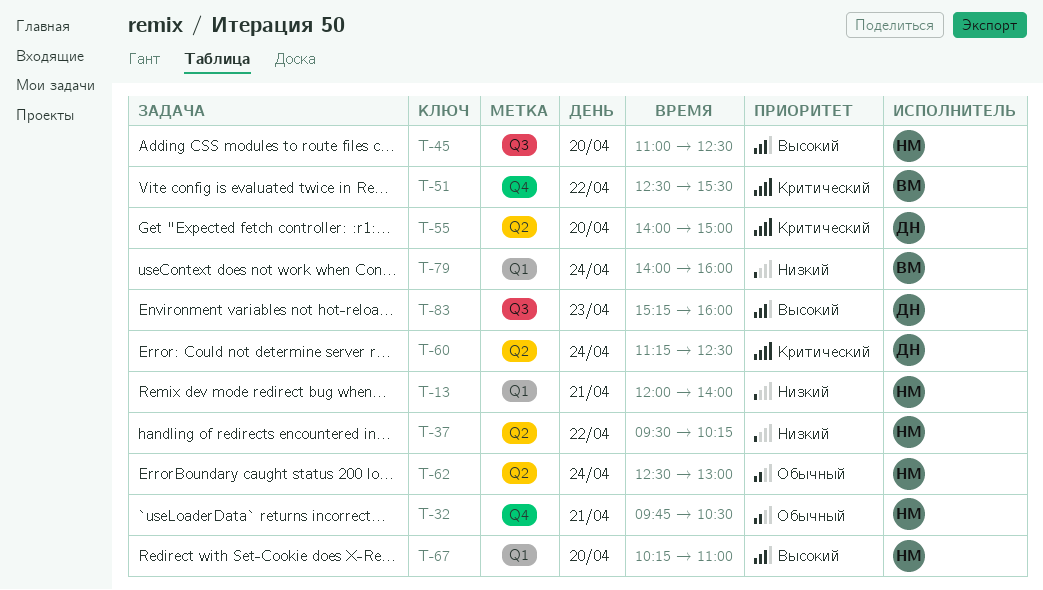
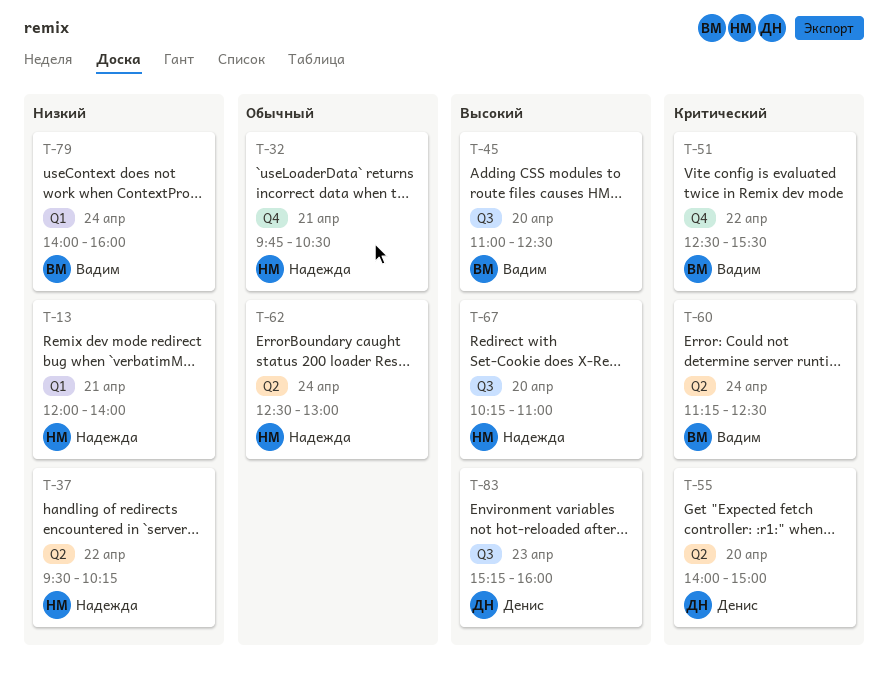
T-45, owner: Надежда -> Вадим
T-60, owner: Денис -> Вадим
T-67, label: Q1 -> Q3

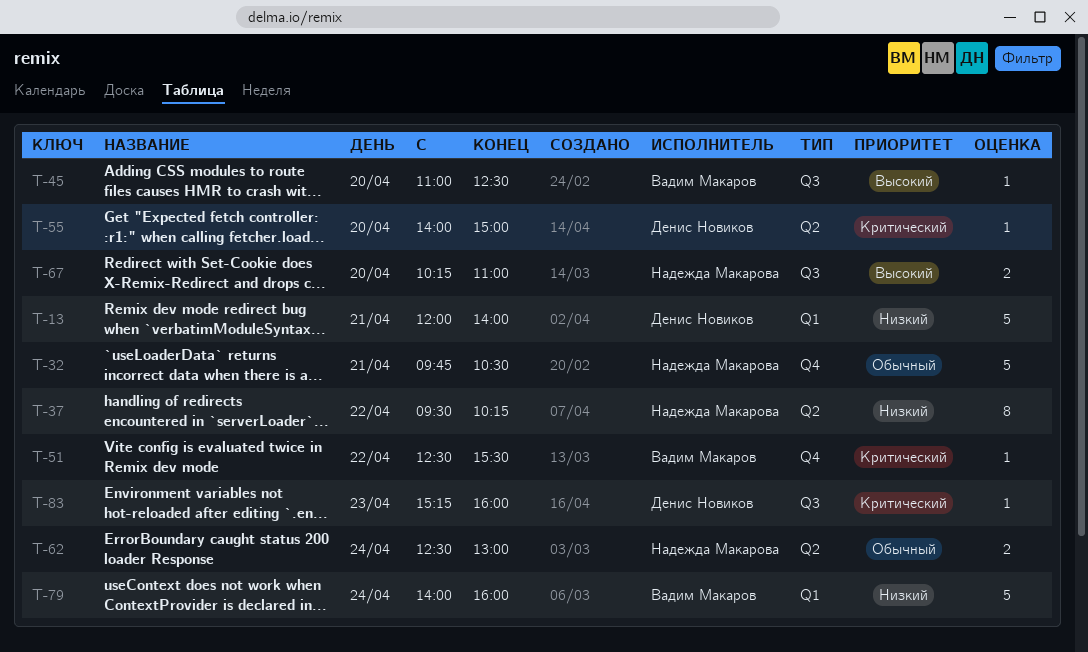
T-13, owner: Надежда Макарова -> Денис Новиков
T-60: present -> none
T-83, priority: Высокий -> Критический

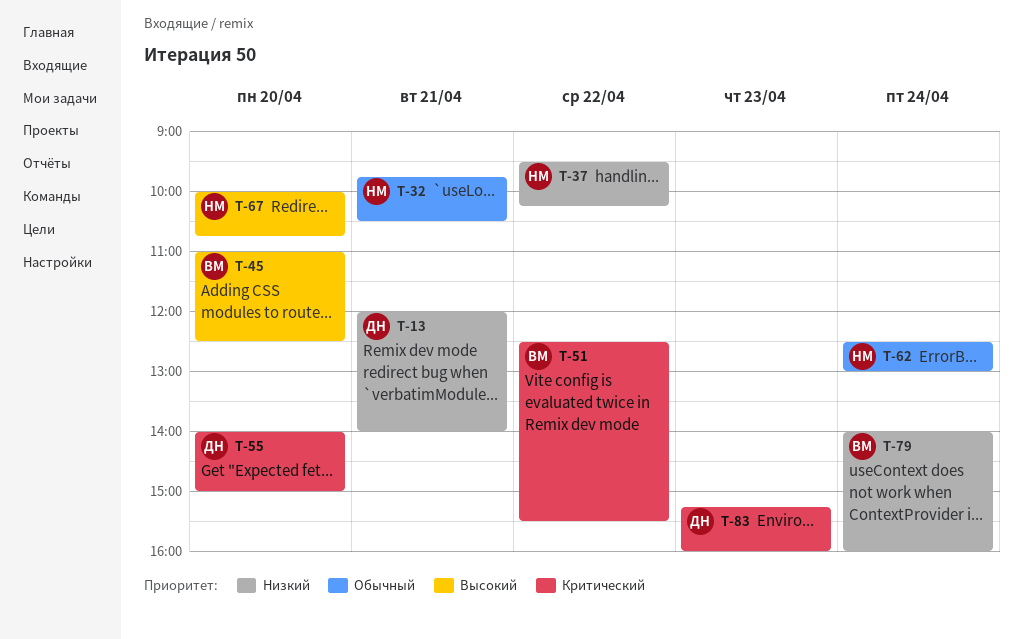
T-67, begins: 10:15 -> 10:00
T-67, ends: 11:00 -> 10:45

